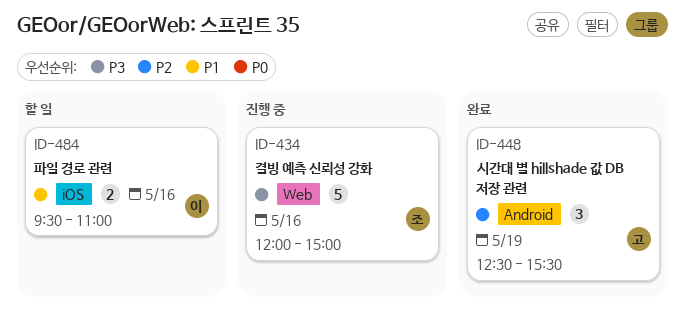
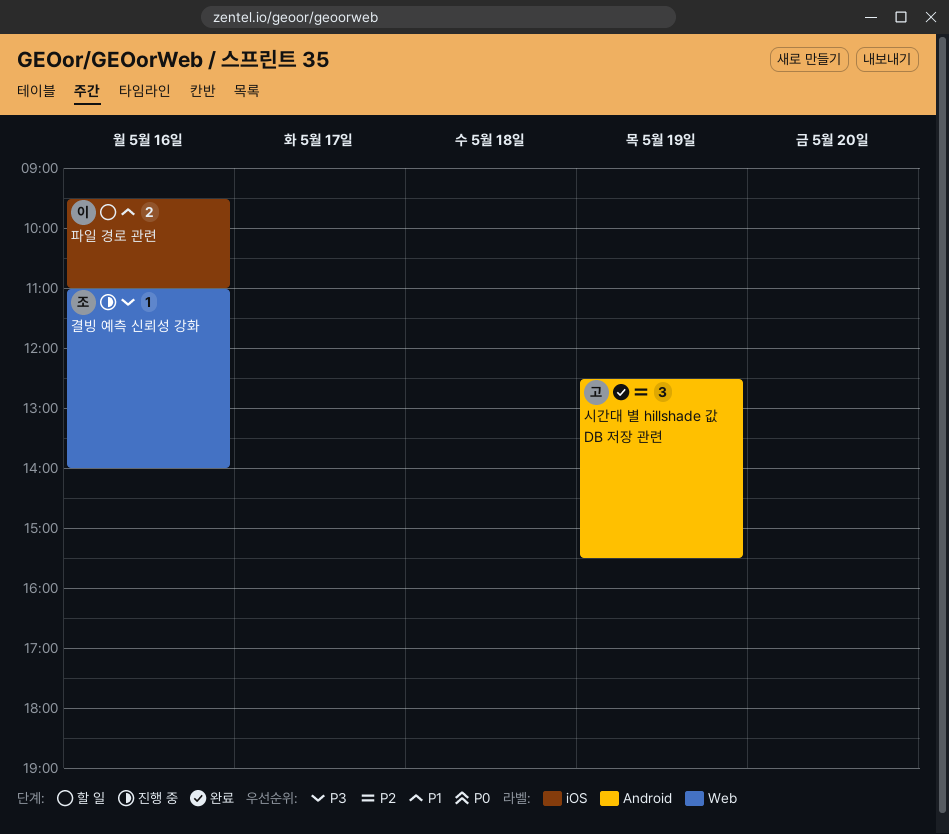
결빙 예측 신뢰성 강화, estimate: 5 -> 1
결빙 예측 신뢰성 강화, begins: 12:00 -> 11:00
결빙 예측 신뢰성 강화, ends: 15:00 -> 14:00

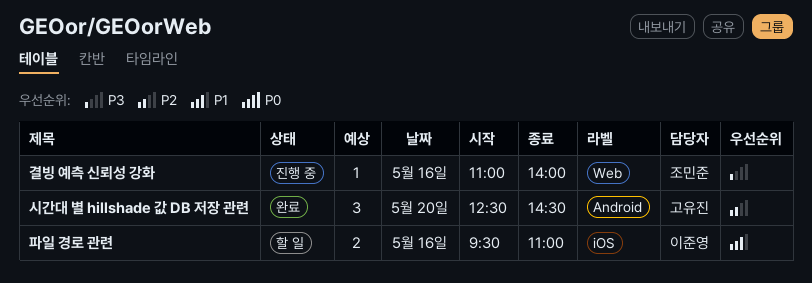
시간대 별 hillshade 값 DB 저장 관련, day: May 19 -> May 20
시간대 별 hillshade 값 DB 저장 관련, ends: 15:30 -> 14:30

